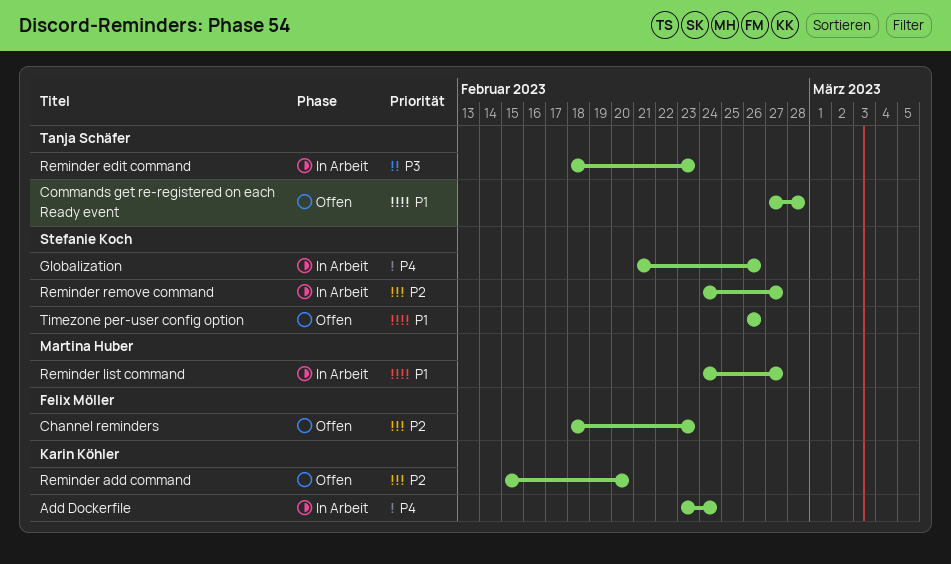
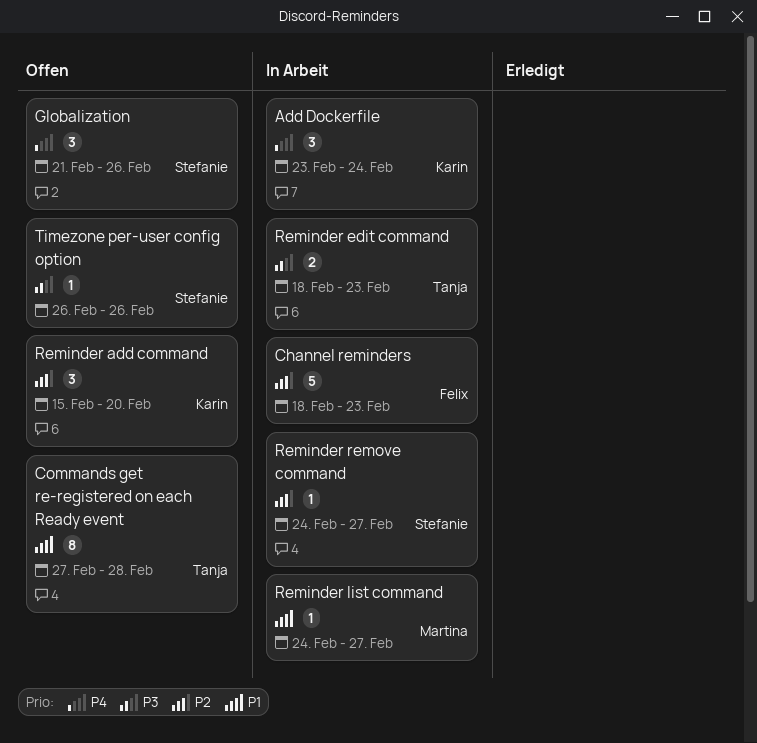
Channel reminders, status: Offen -> In Arbeit
Globalization, status: In Arbeit -> Offen
Timezone per-user config option, priority: P1 -> P3

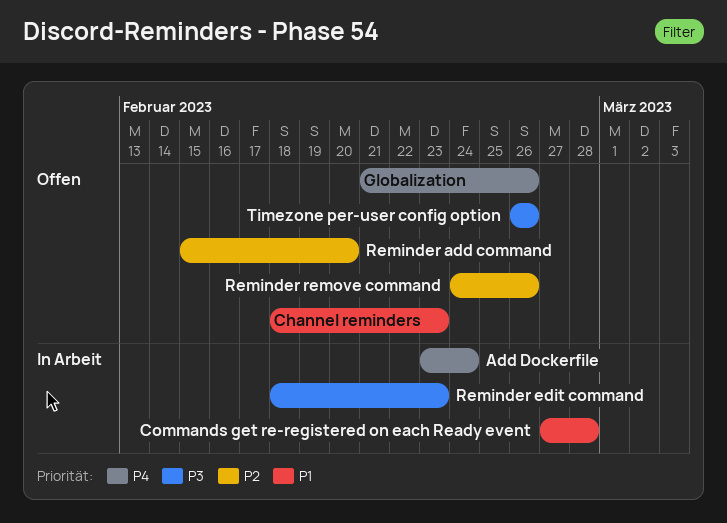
Channel reminders, status: In Arbeit -> Offen
Channel reminders, priority: P2 -> P1
Commands get re-registered on each Ready event, status: Offen -> In Arbeit
Reminder list command: present -> none
Reminder remove command, status: In Arbeit -> Offen
Reminder remove command, due: Feb 27 -> Feb 26

